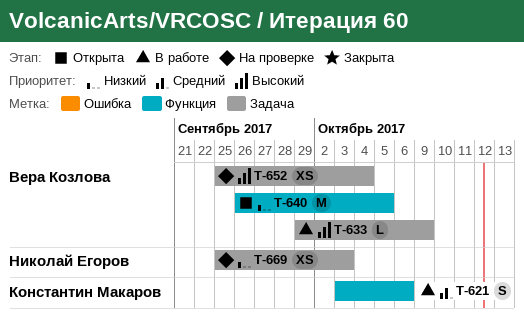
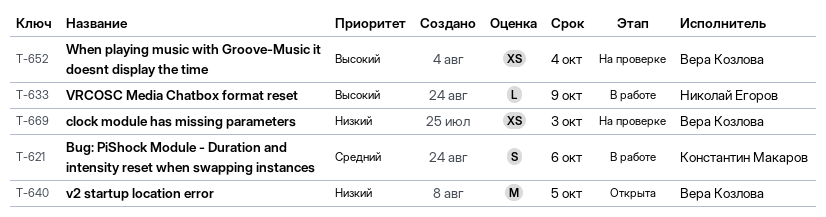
T-633, owner: Вера Козлова -> Николай Егоров
T-669, owner: Николай Егоров -> Вера Козлова

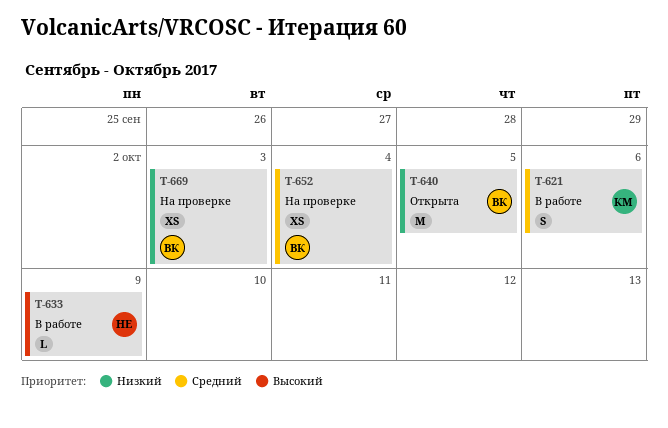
T-652, priority: Высокий -> Средний

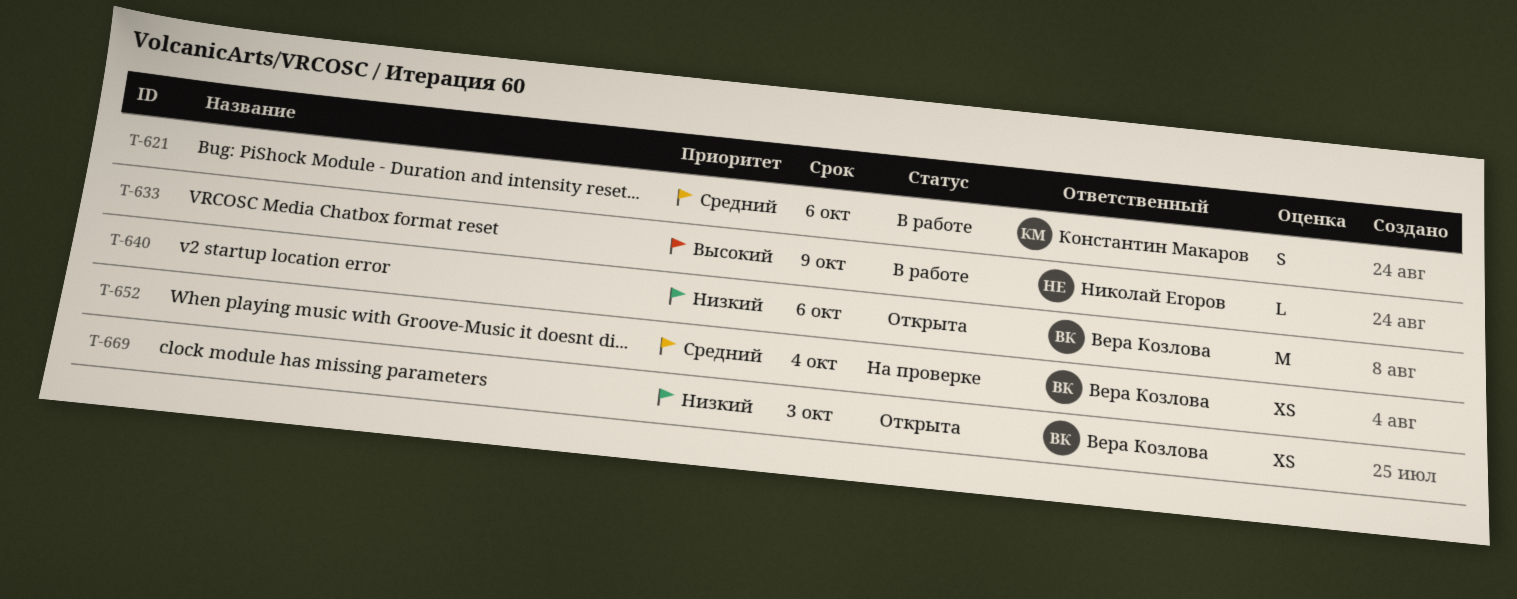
T-640, due: Oct 5 -> Oct 6
T-669, status: На проверке -> Открыта

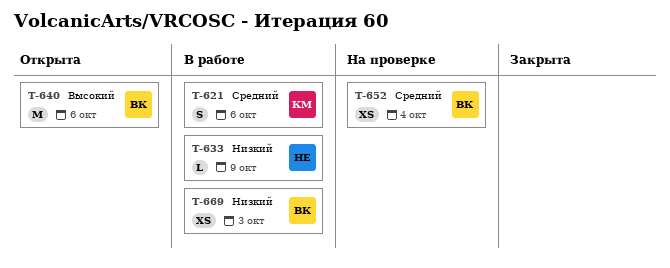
T-633, priority: Высокий -> Низкий
T-640, priority: Низкий -> Высокий
T-669, status: Открыта -> В работе

